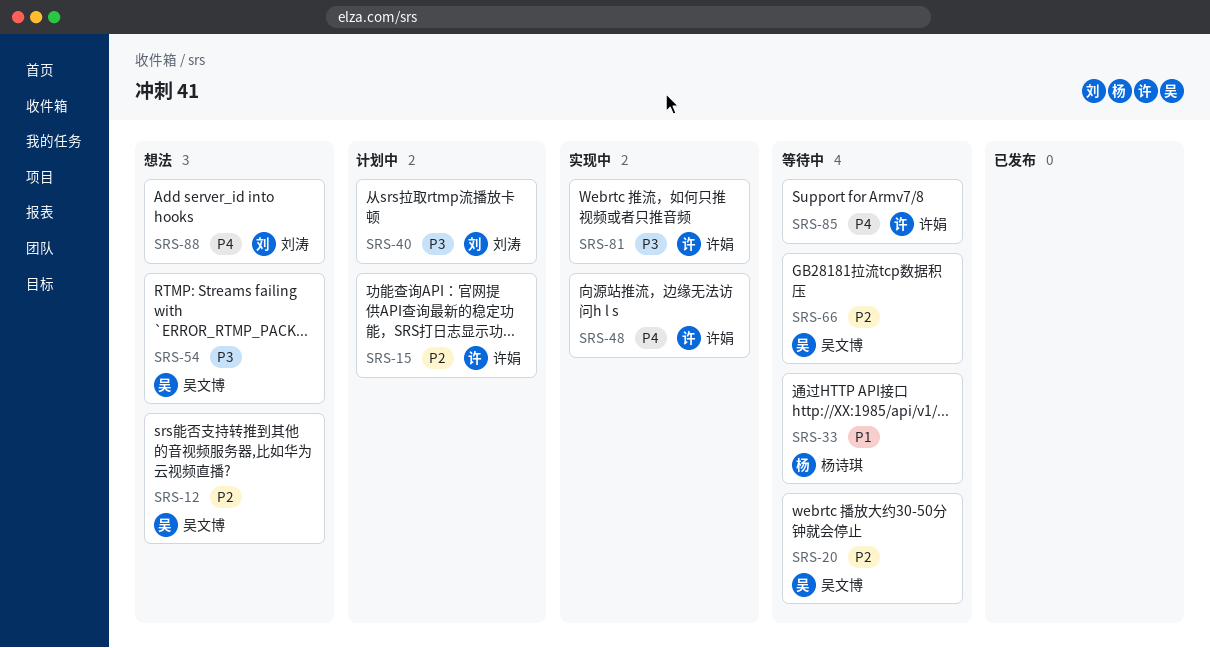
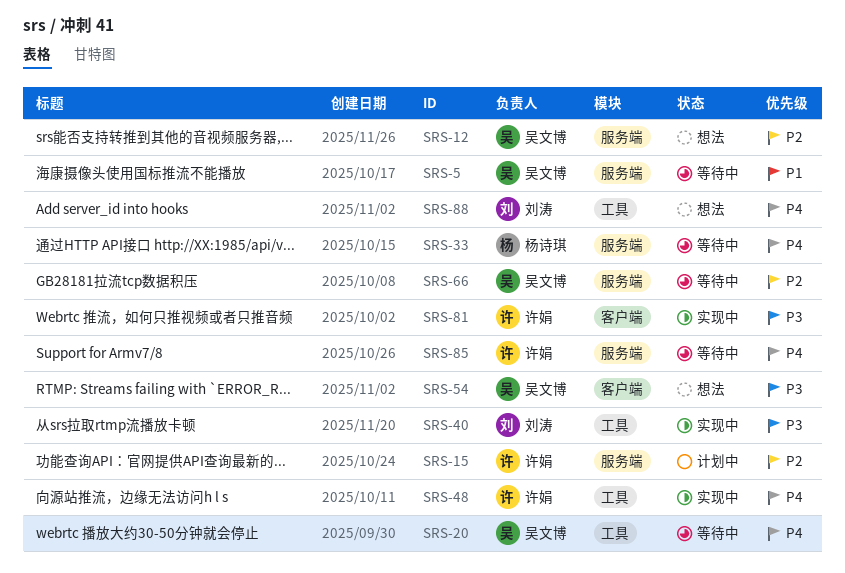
SRS-5: none -> present
SRS-20, priority: P2 -> P4
SRS-33, priority: P1 -> P4
SRS-40, status: 计划中 -> 实现中

